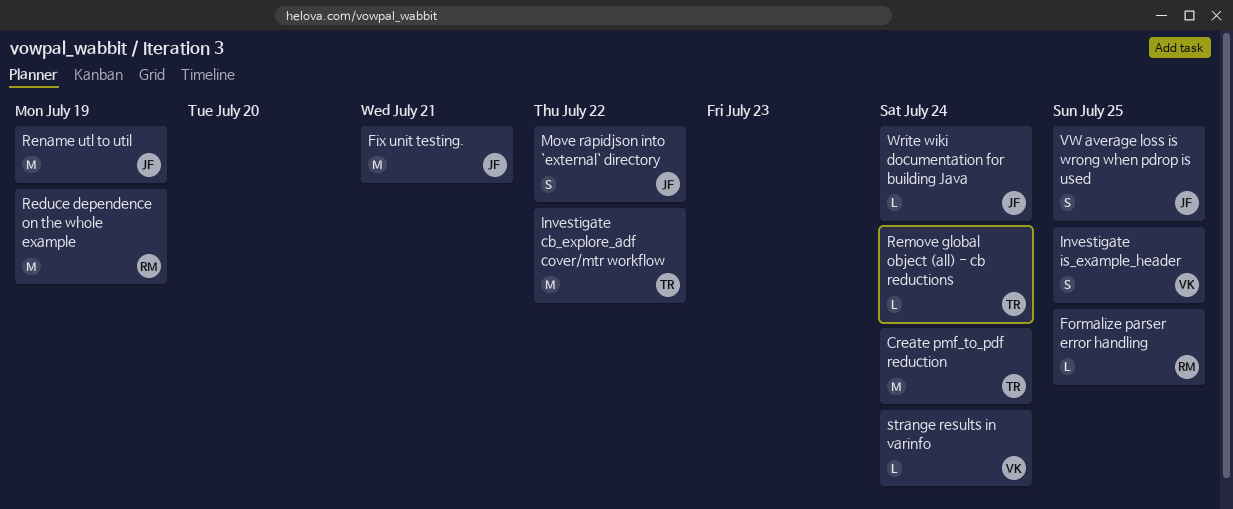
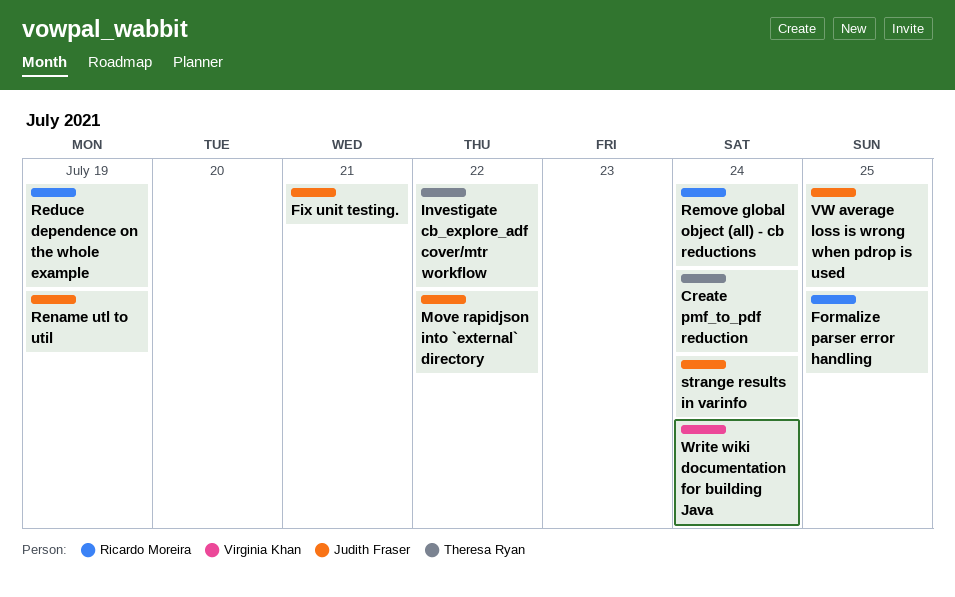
Investigate is_example_header: present -> none
Remove global object (all) - cb reductions, owner: Theresa Ryan -> Ricardo Moreira
strange results in varinfo, owner: Virginia Khan -> Judith Fraser
Write wiki documentation for building Java, owner: Judith Fraser -> Virginia Khan

